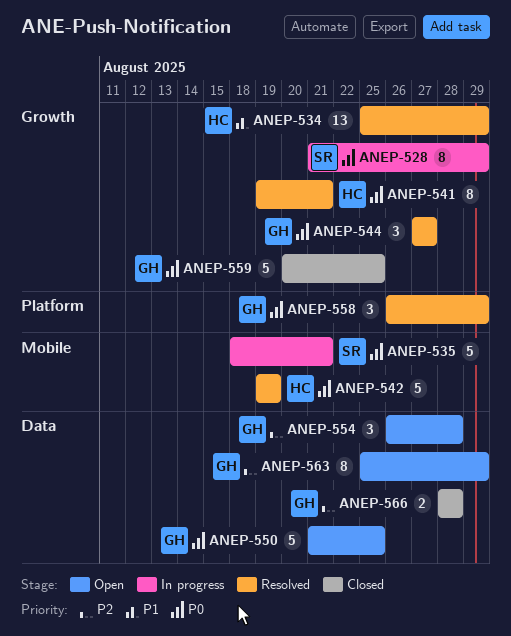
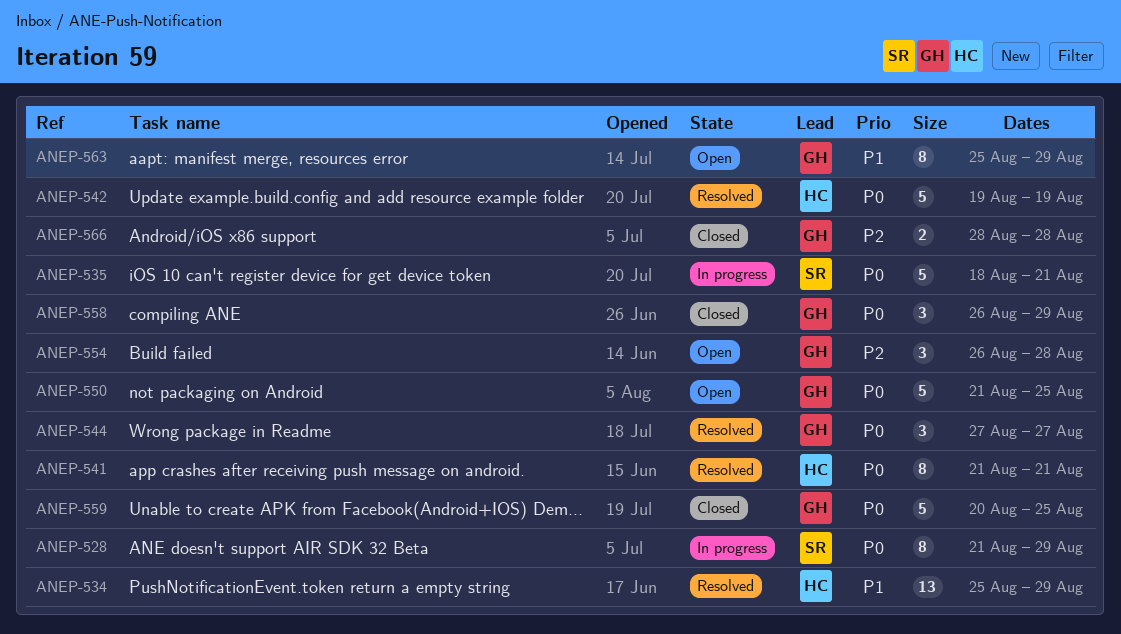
ANEP-541, start: Aug 19 -> Aug 21
ANEP-558, status: Resolved -> Closed
ANEP-563, priority: P2 -> P1

